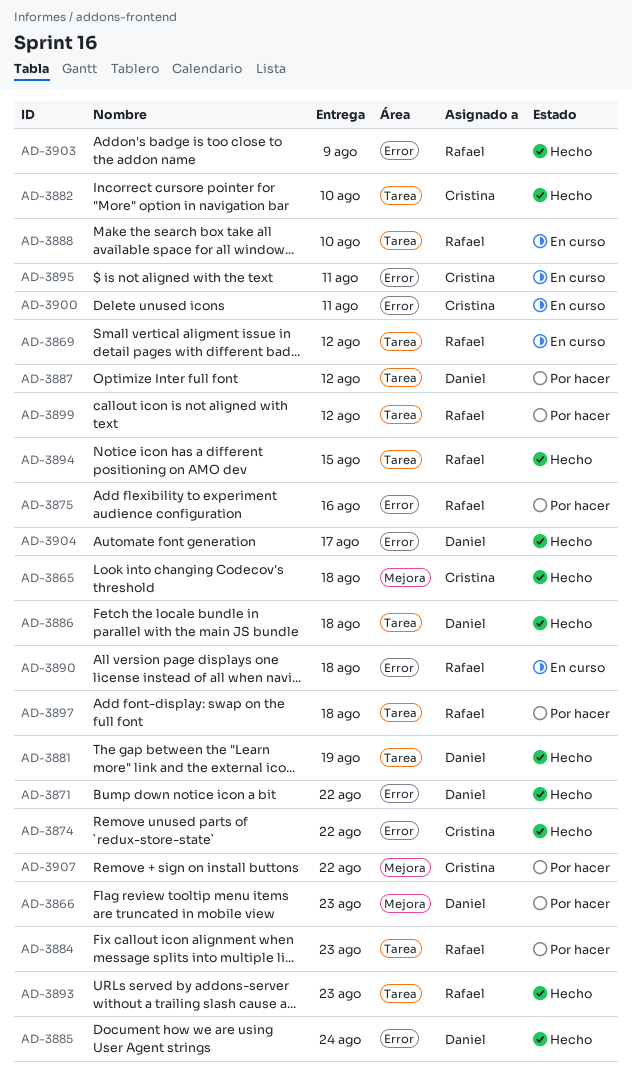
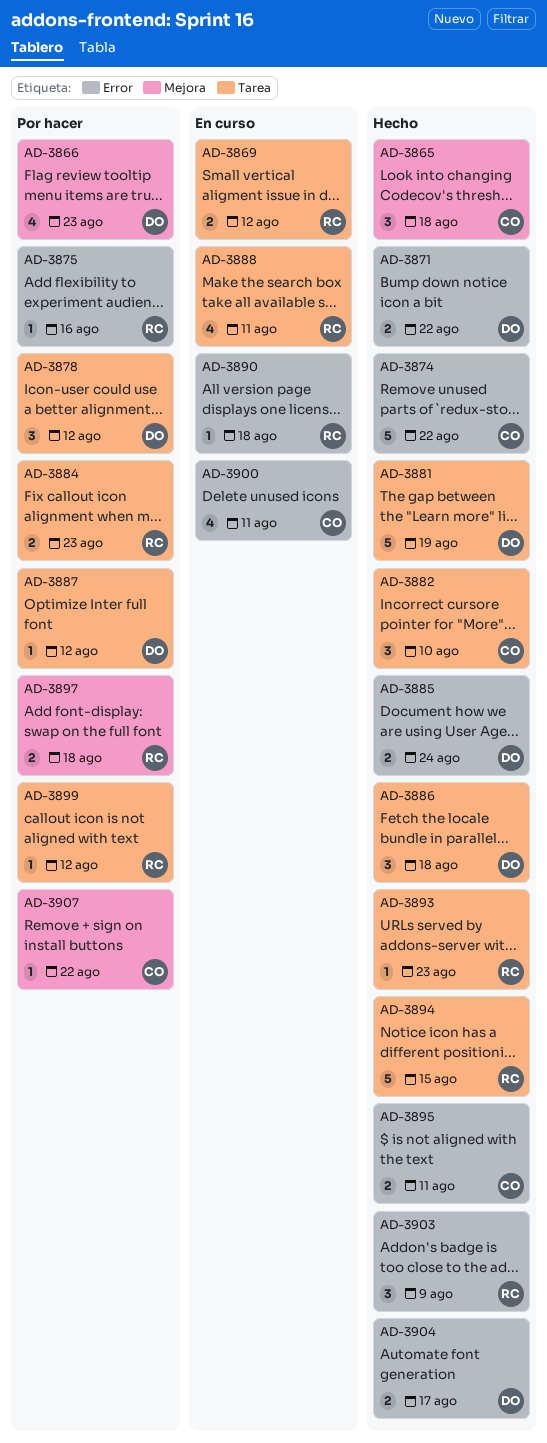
AD-3878: none -> present
AD-3888, due: Aug 10 -> Aug 11
AD-3895, status: En curso -> Hecho
AD-3897, label: Tarea -> Mejora

